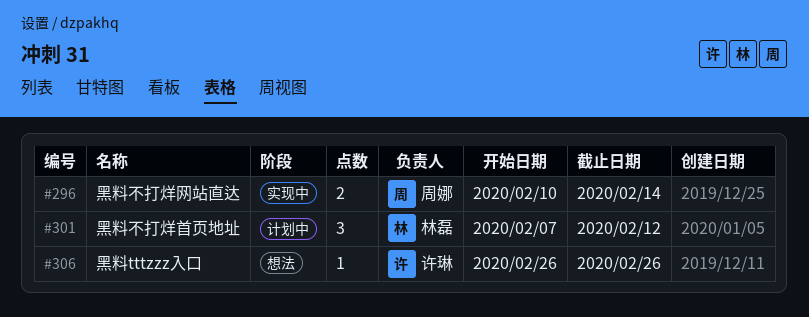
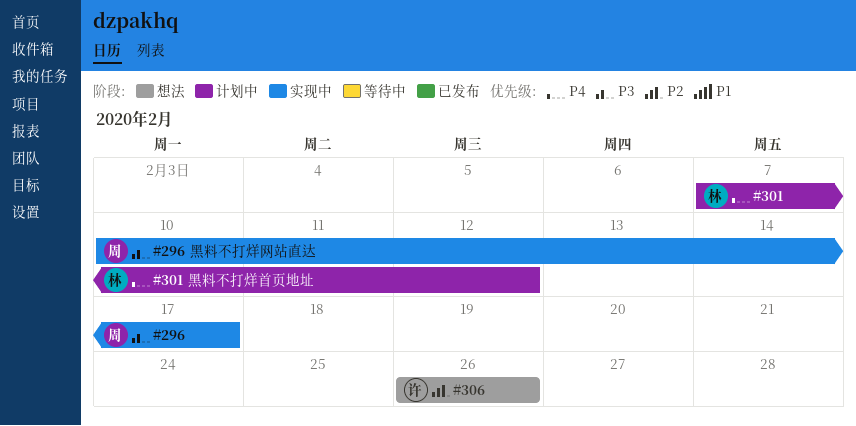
#296, due: Feb 14 -> Feb 17

